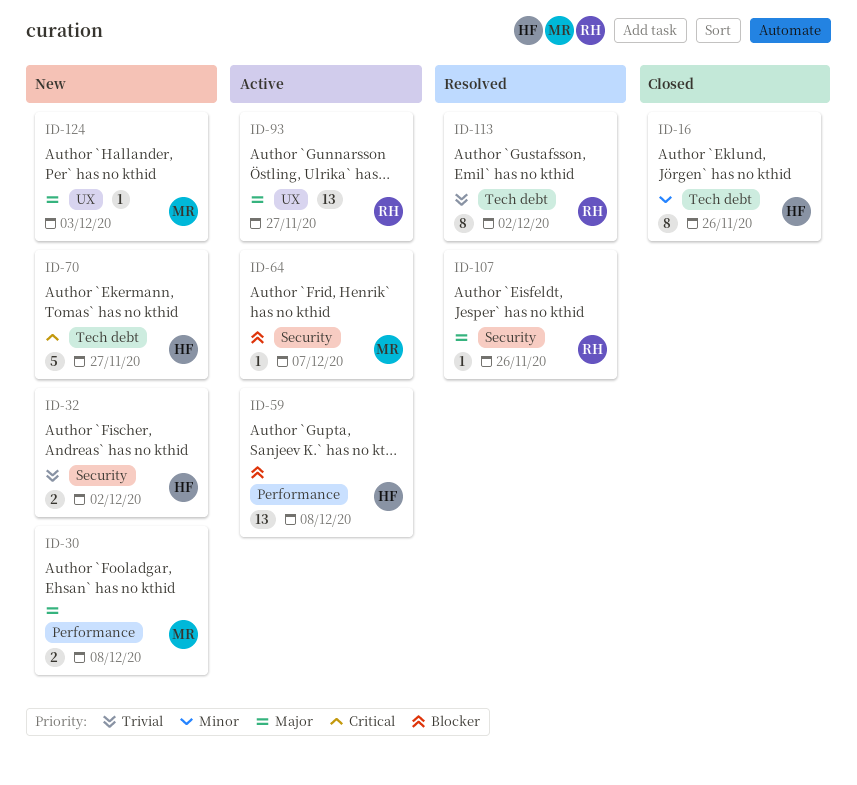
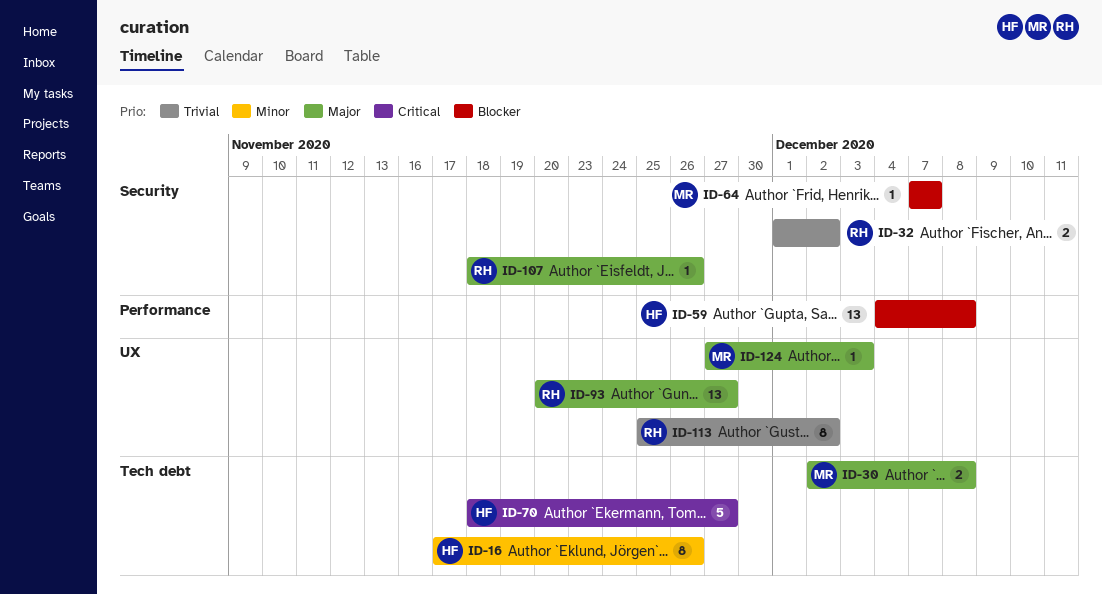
ID-30, label: Performance -> Tech debt
ID-32, owner: HF -> RH
ID-113, label: Tech debt -> UX

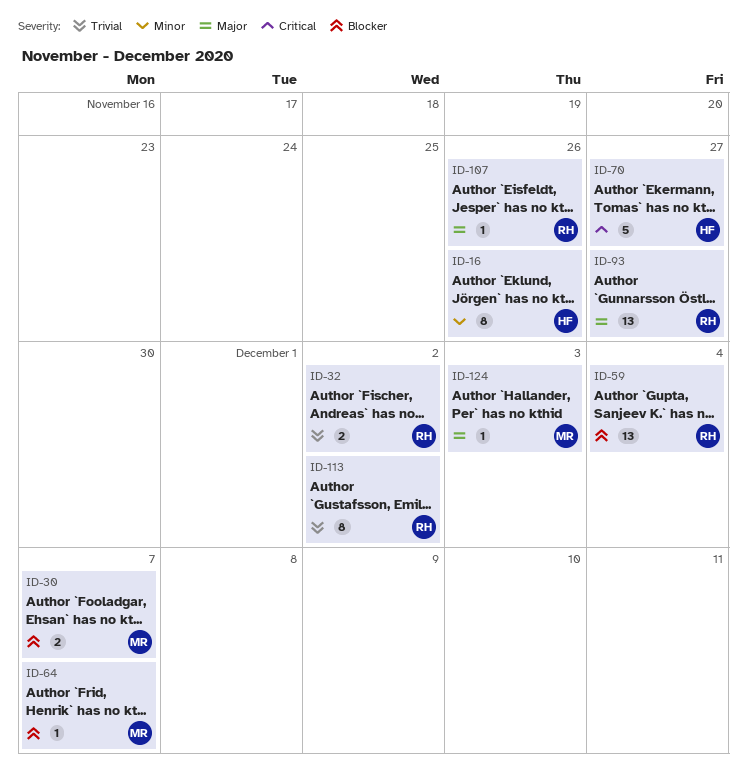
ID-30, priority: Major -> Blocker
ID-30, due: Dec 8 -> Dec 7
ID-59, owner: HF -> RH
ID-59, due: Dec 8 -> Dec 4

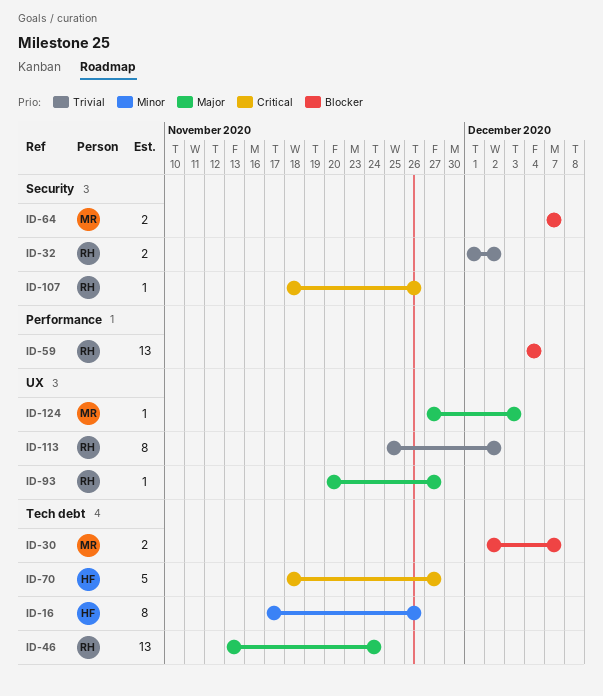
ID-46: none -> present
ID-64, estimate: 1 -> 2
ID-93, estimate: 13 -> 1
ID-107, priority: Major -> Critical

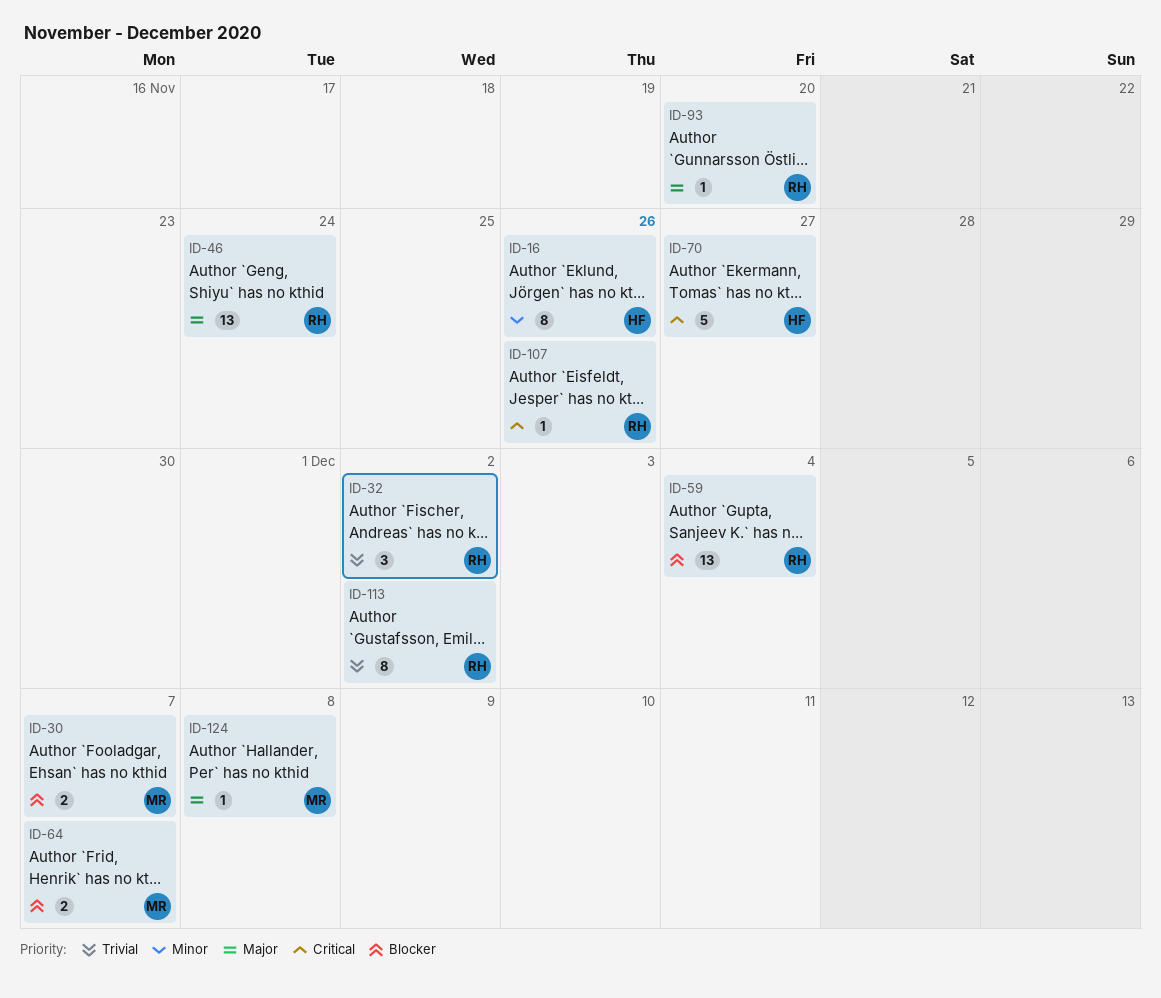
ID-32, estimate: 2 -> 3
ID-93, due: Nov 27 -> Nov 20
ID-124, due: Dec 3 -> Dec 8

